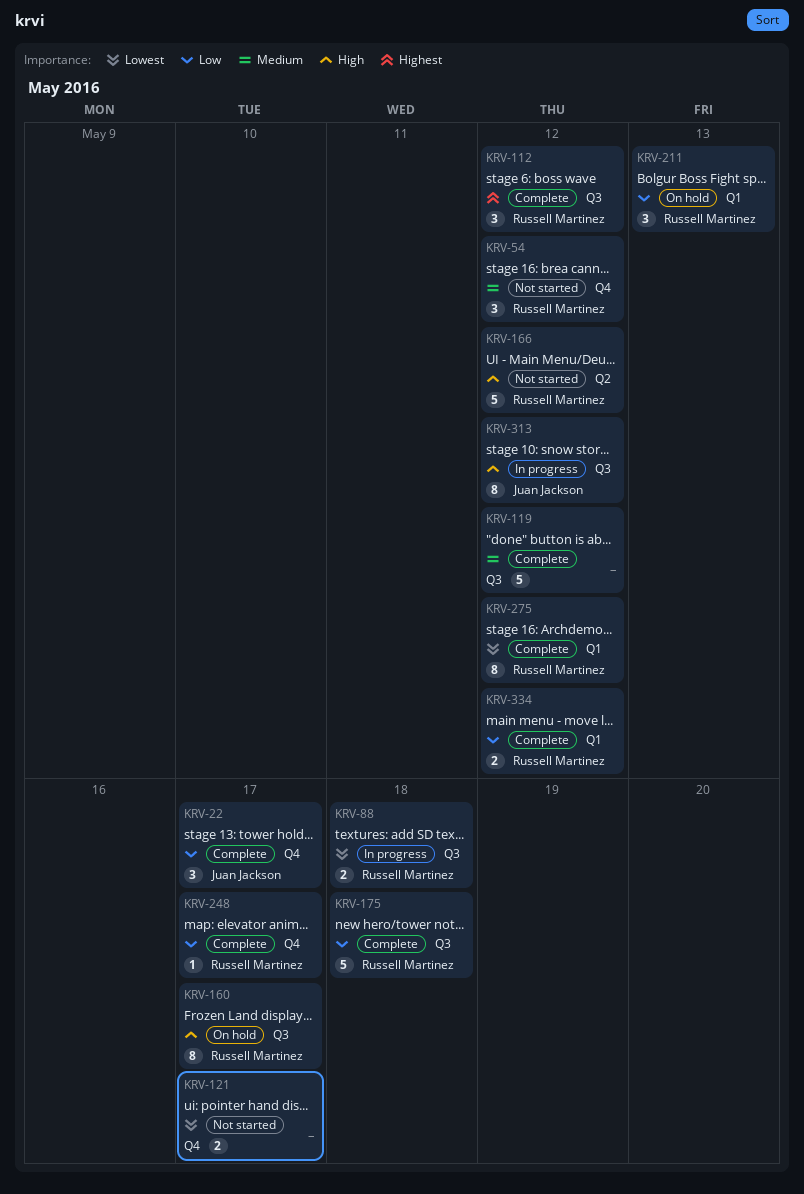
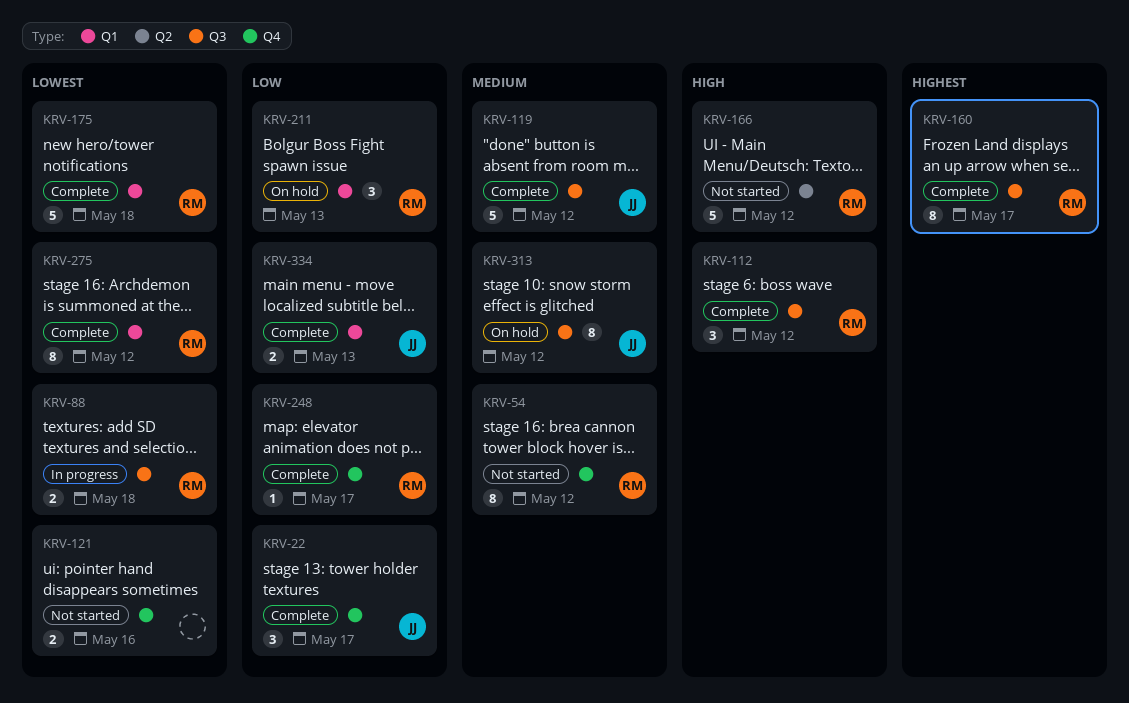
KRV-54, estimate: 3 -> 8
KRV-112, priority: Highest -> High
KRV-119, owner: none -> Juan Jackson
KRV-121, due: May 17 -> May 16
KRV-160, status: On hold -> Complete
KRV-160, priority: High -> Highest
KRV-175, priority: Low -> Lowest
KRV-175, label: Q3 -> Q1
KRV-313, status: In progress -> On hold
KRV-313, priority: High -> Medium
KRV-334, owner: Russell Martinez -> Juan Jackson
KRV-334, due: May 12 -> May 13

